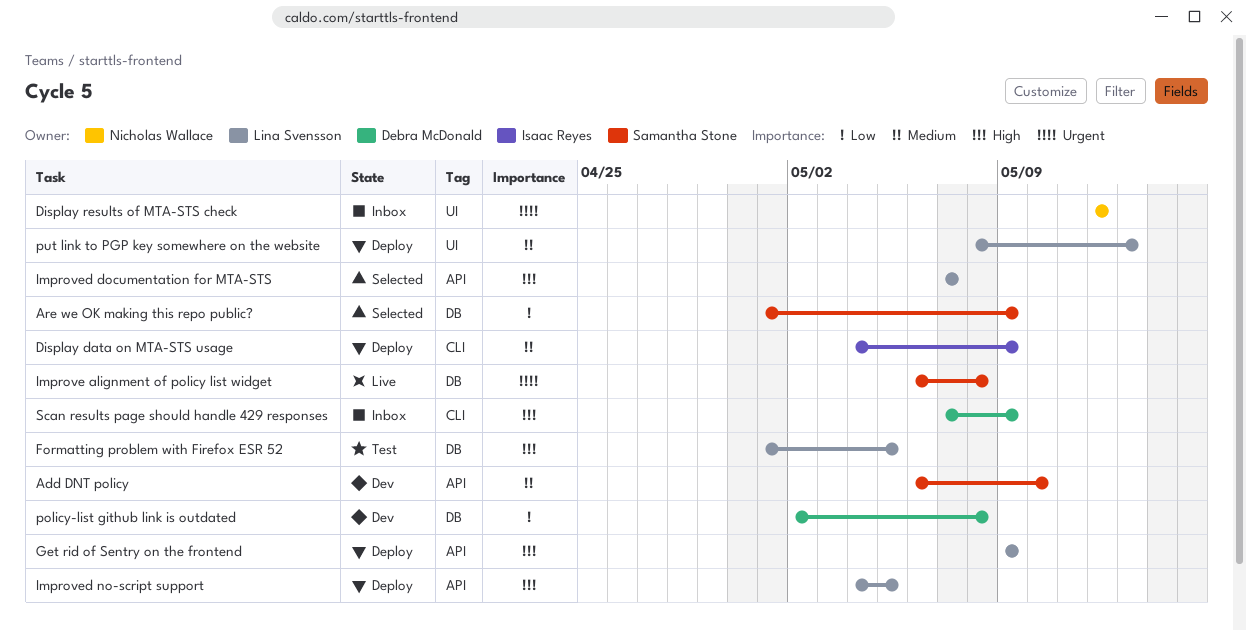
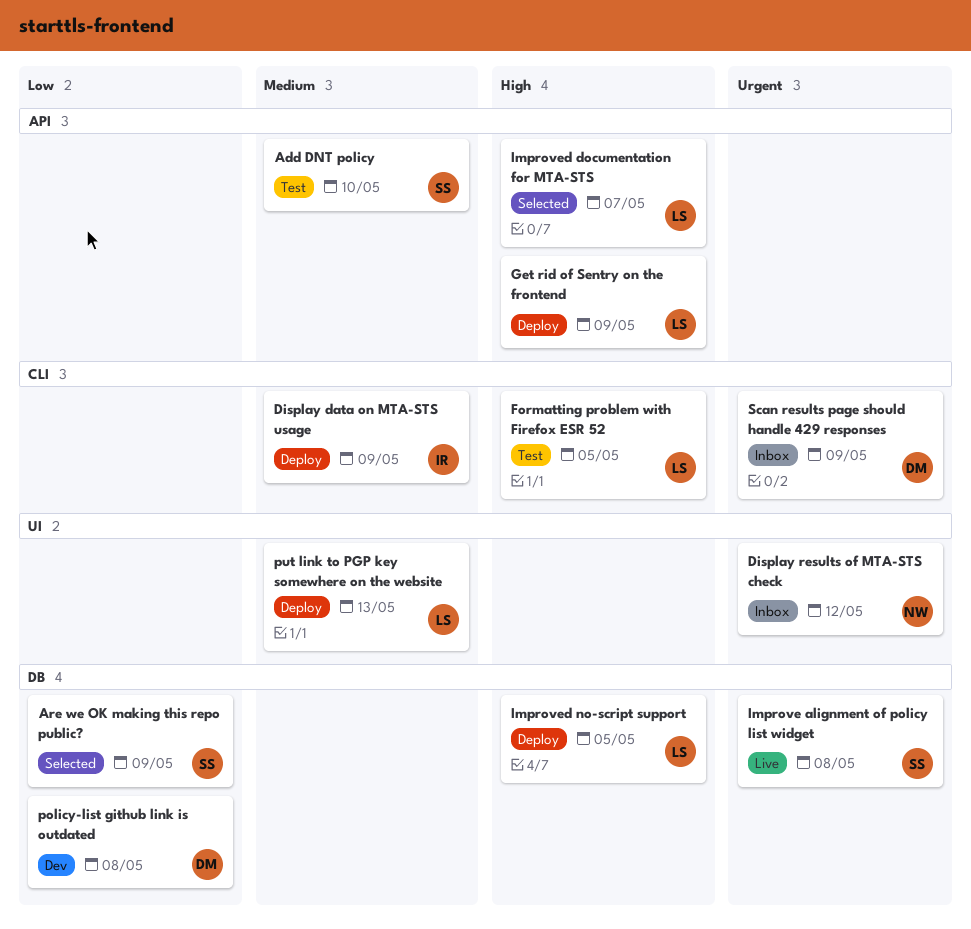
Add DNT policy, status: Dev -> Test
Formatting problem with Firefox ESR 52, label: DB -> CLI
Improved no-script support, label: API -> DB
Scan results page should handle 429 responses, priority: High -> Urgent

